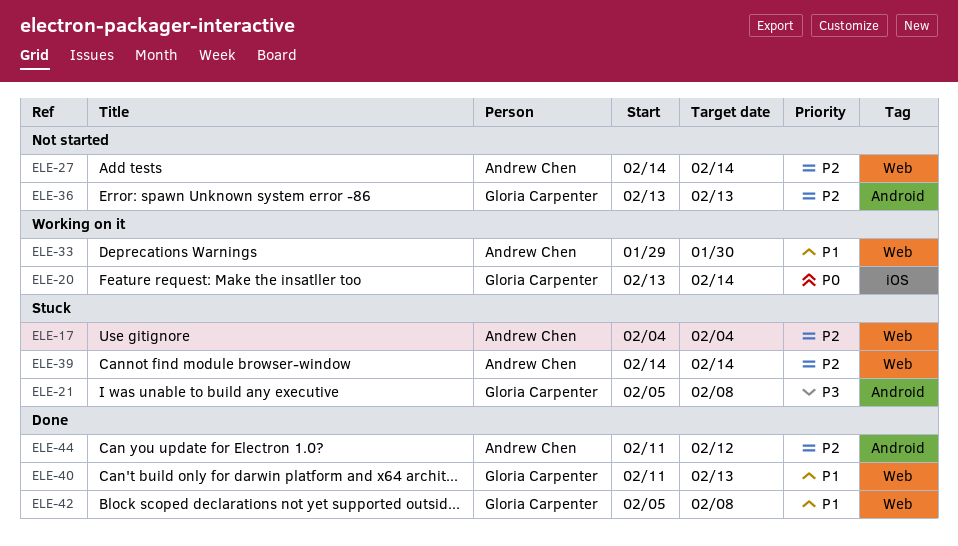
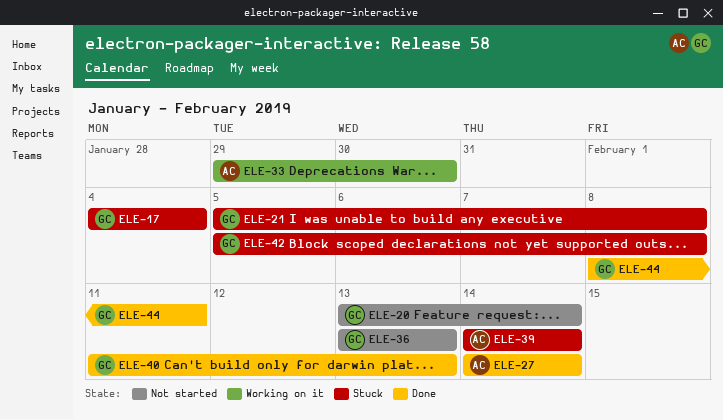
ELE-17, owner: Andrew Chen -> Gloria Carpenter
ELE-20, status: Working on it -> Not started
ELE-27, status: Not started -> Done
ELE-42, status: Done -> Stuck
ELE-44, owner: Andrew Chen -> Gloria Carpenter
ELE-44, start: Feb 11 -> Feb 8
ELE-44, due: Feb 12 -> Feb 11

